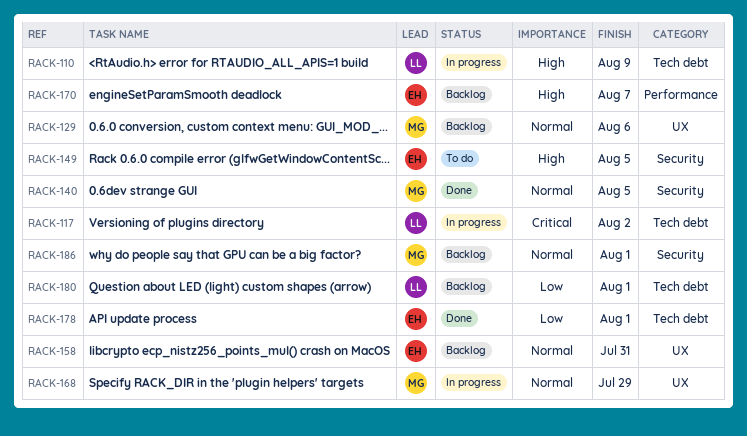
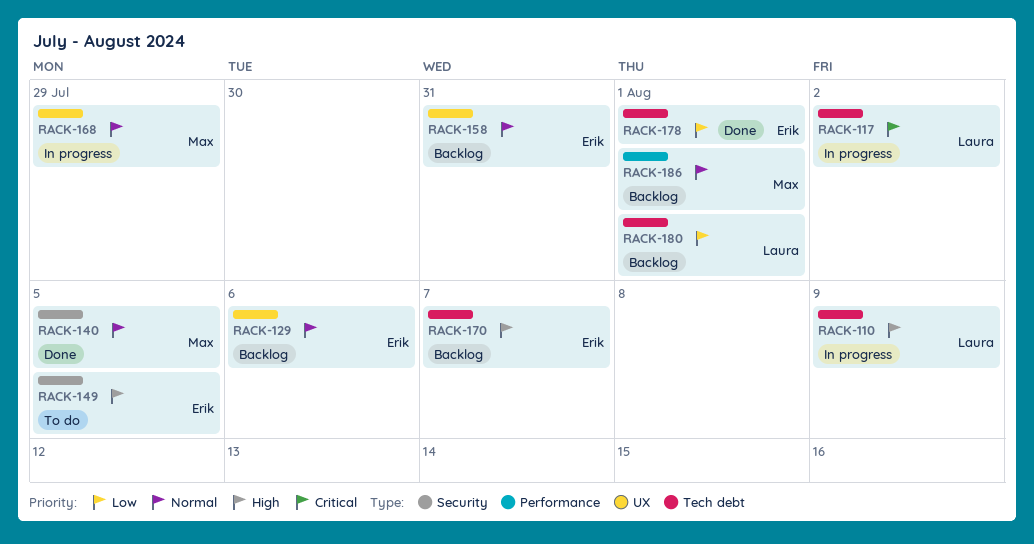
RACK-129, owner: Max -> Erik
RACK-170, label: Performance -> Tech debt
RACK-186, label: Security -> Performance

